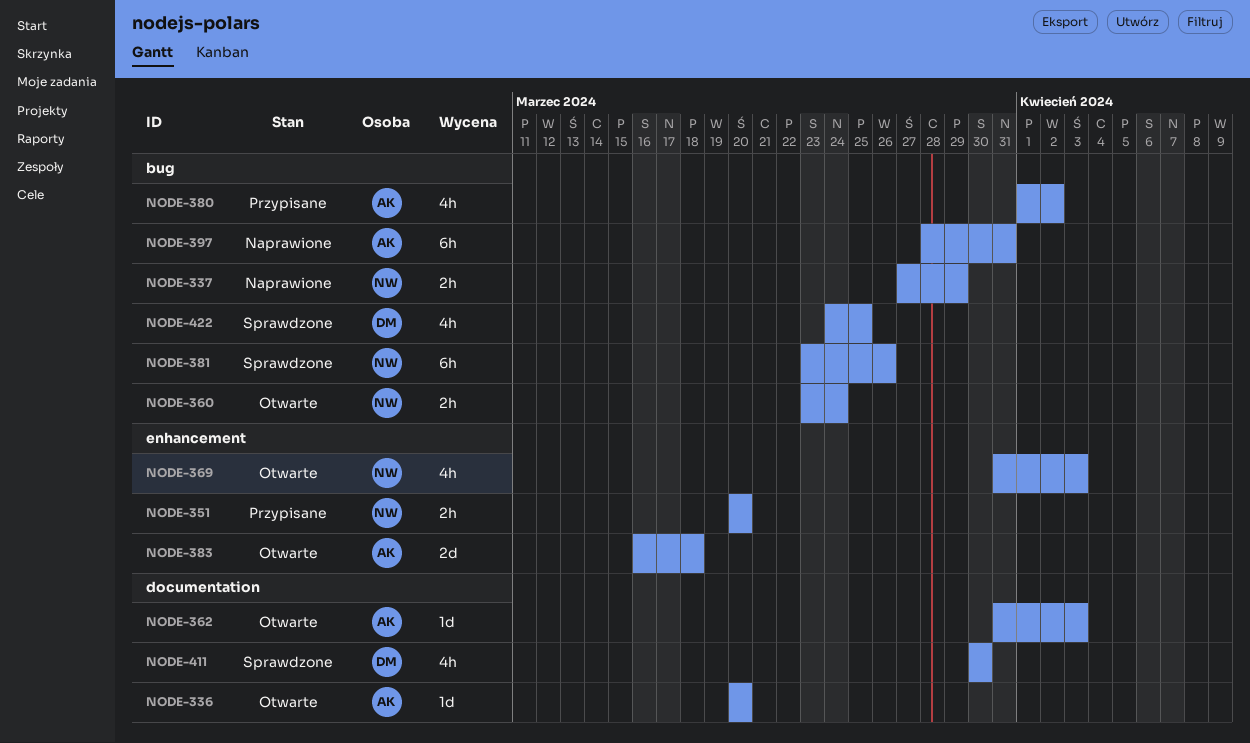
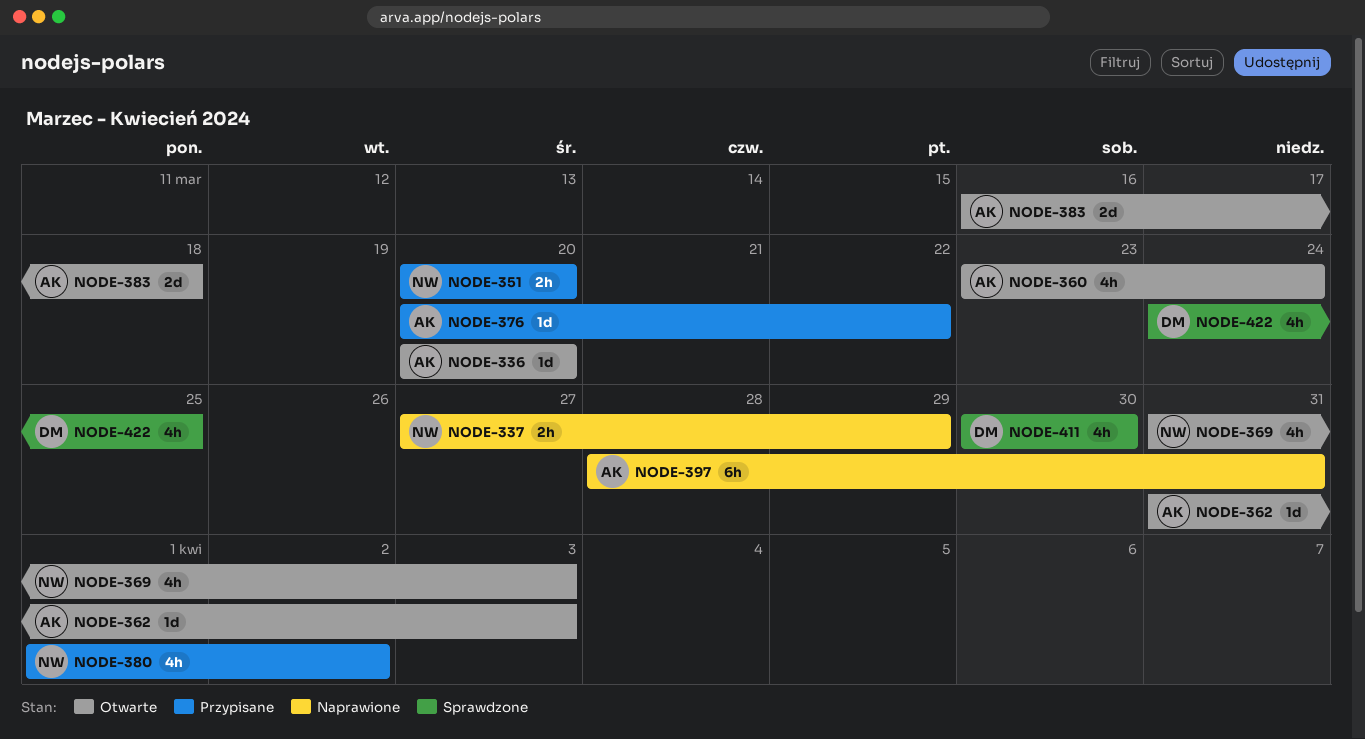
NODE-360, owner: NW -> AK
NODE-360, estimate: 2h -> 4h
NODE-376: none -> present
NODE-380, owner: AK -> NW
NODE-381: present -> none

